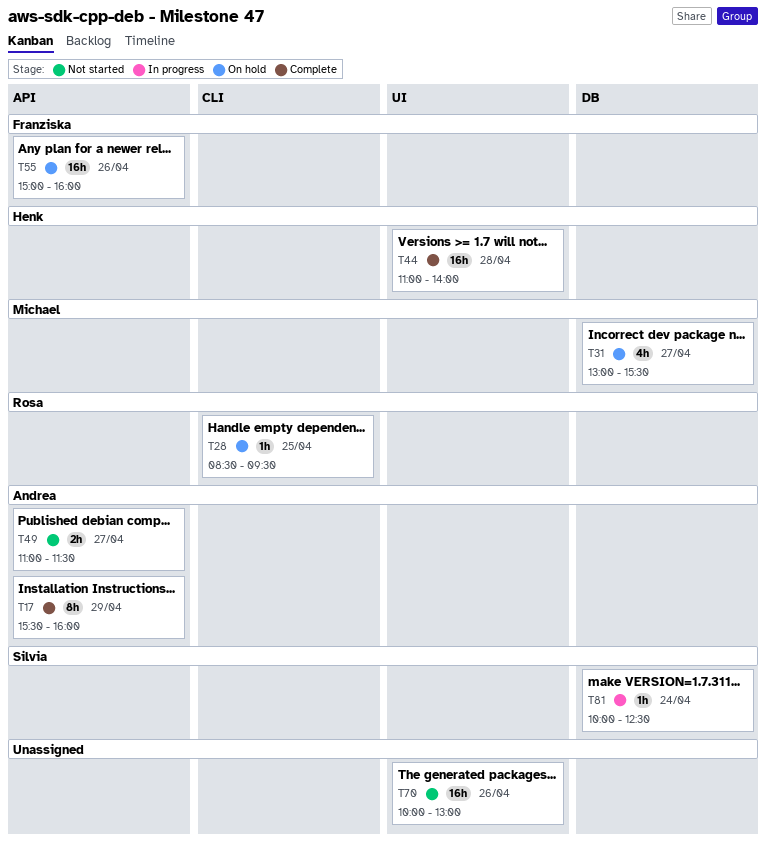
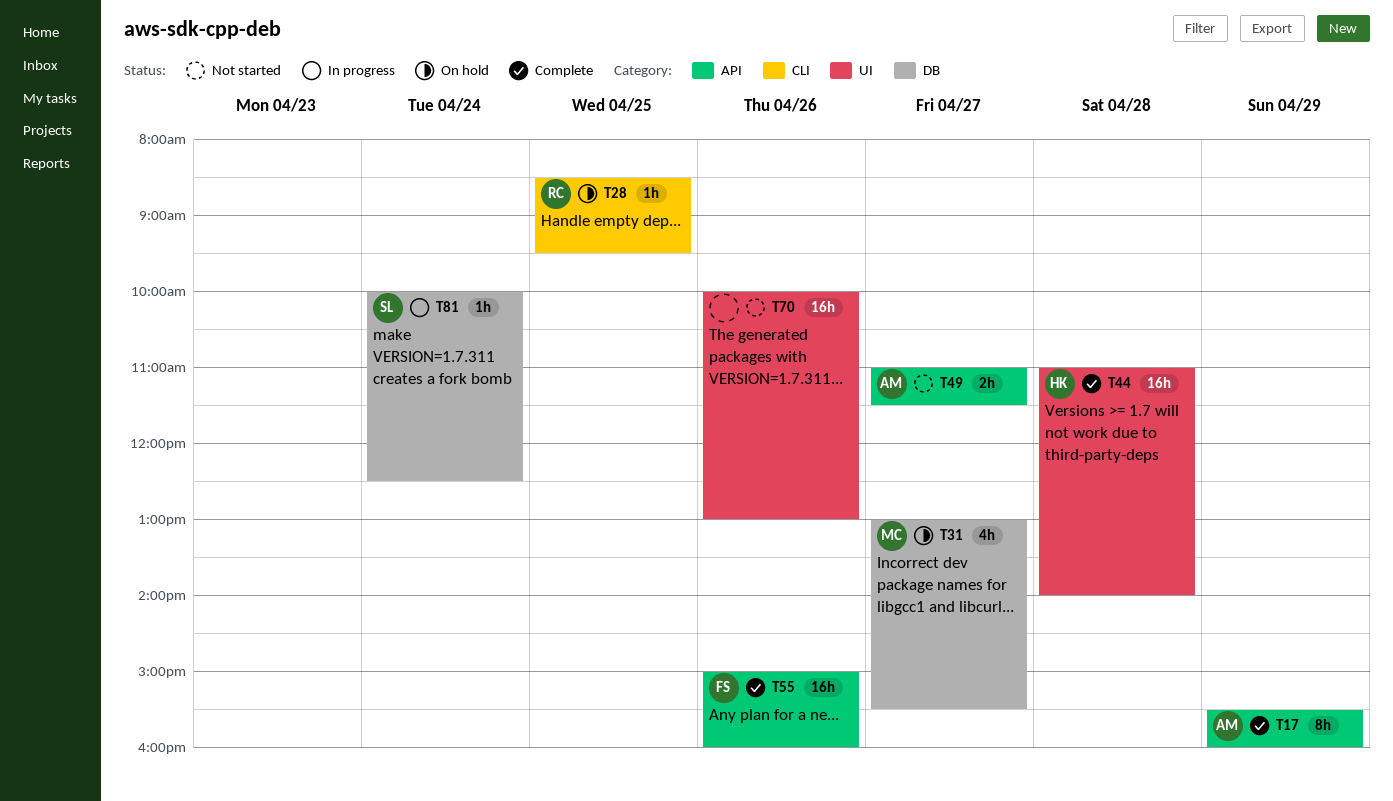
T55, status: On hold -> Complete

